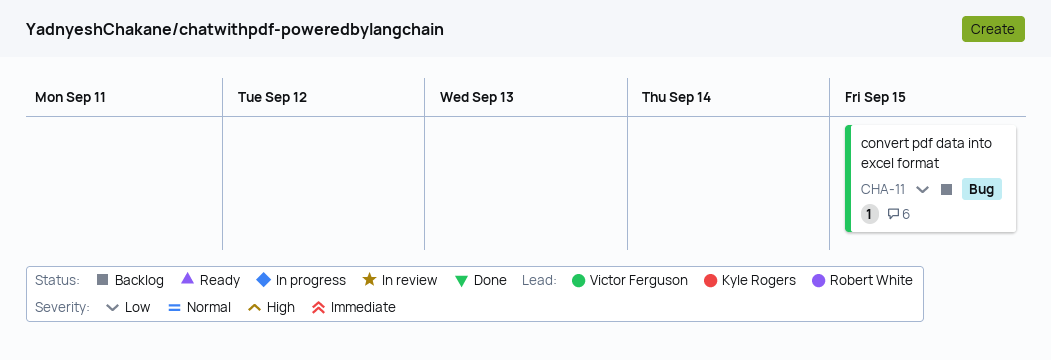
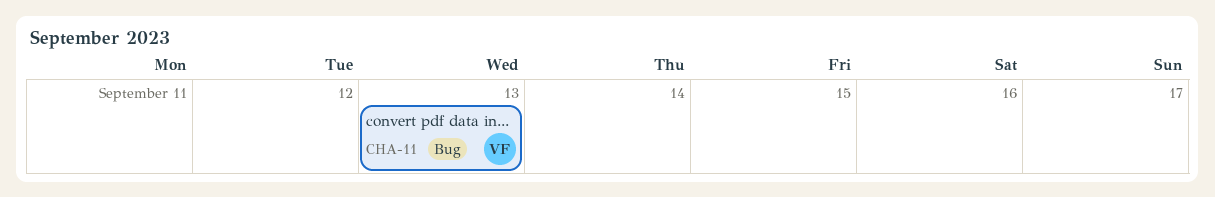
CHA-11, due: Sep 15 -> Sep 13

